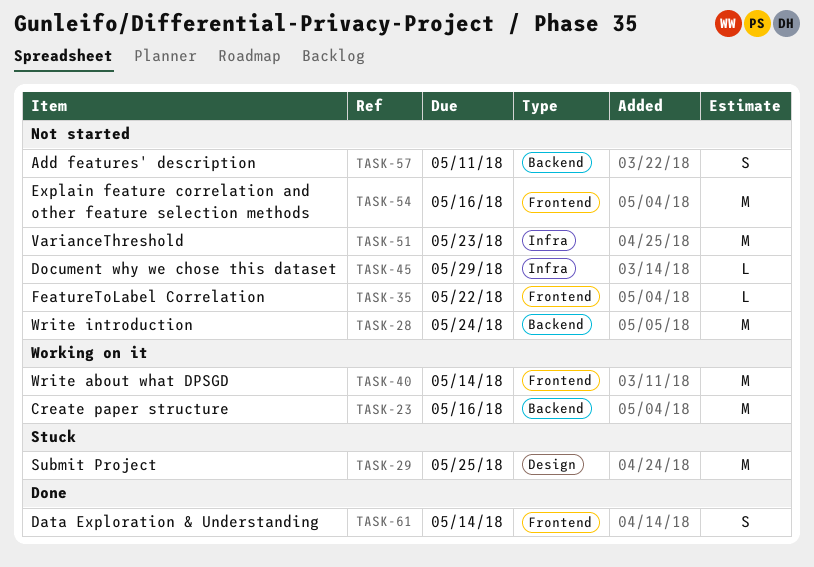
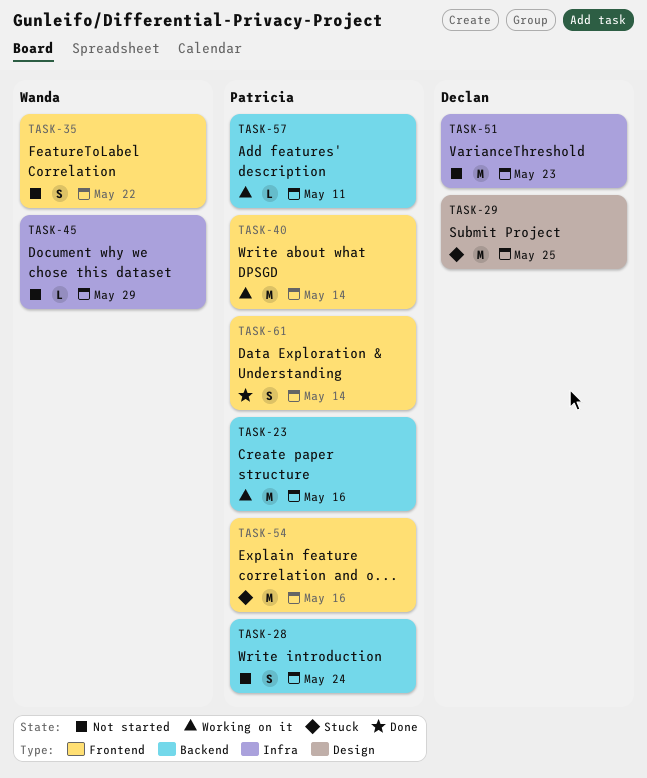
TASK-28, estimate: M -> S
TASK-35, estimate: L -> S
TASK-54, status: Not started -> Stuck
TASK-57, status: Not started -> Working on it
TASK-57, estimate: S -> L

